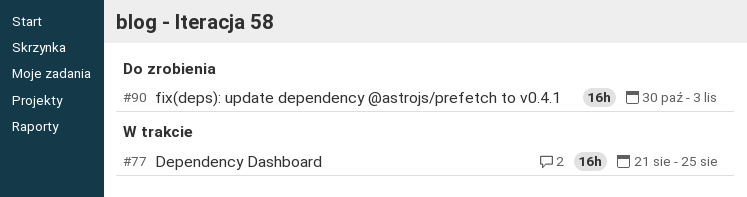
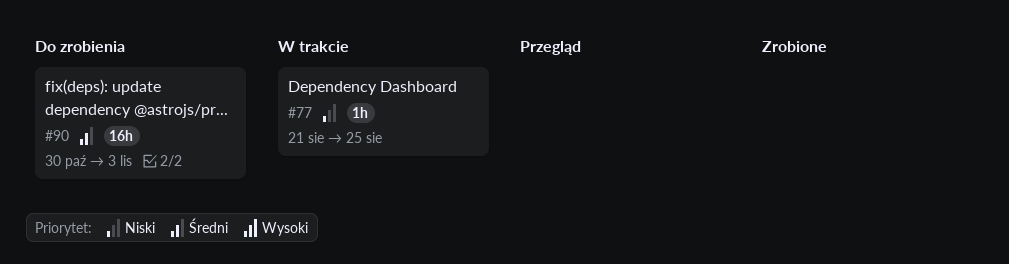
#77, estimate: 16h -> 1h

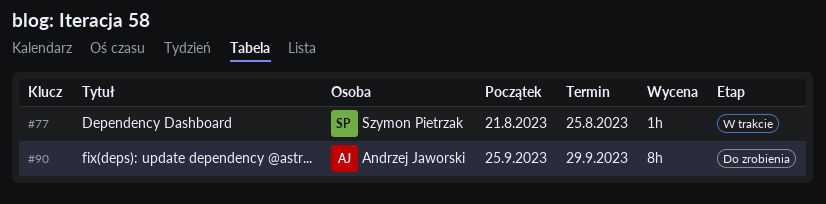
#90, estimate: 16h -> 8h
#90, start: Oct 30 -> Sep 25
#90, due: Nov 3 -> Sep 29

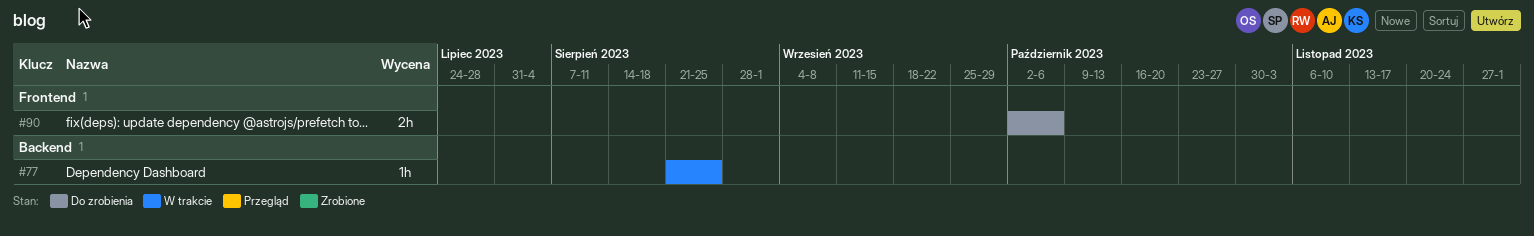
#90, estimate: 8h -> 2h
#90, start: Sep 25 -> Oct 2
#90, due: Sep 29 -> Oct 6

